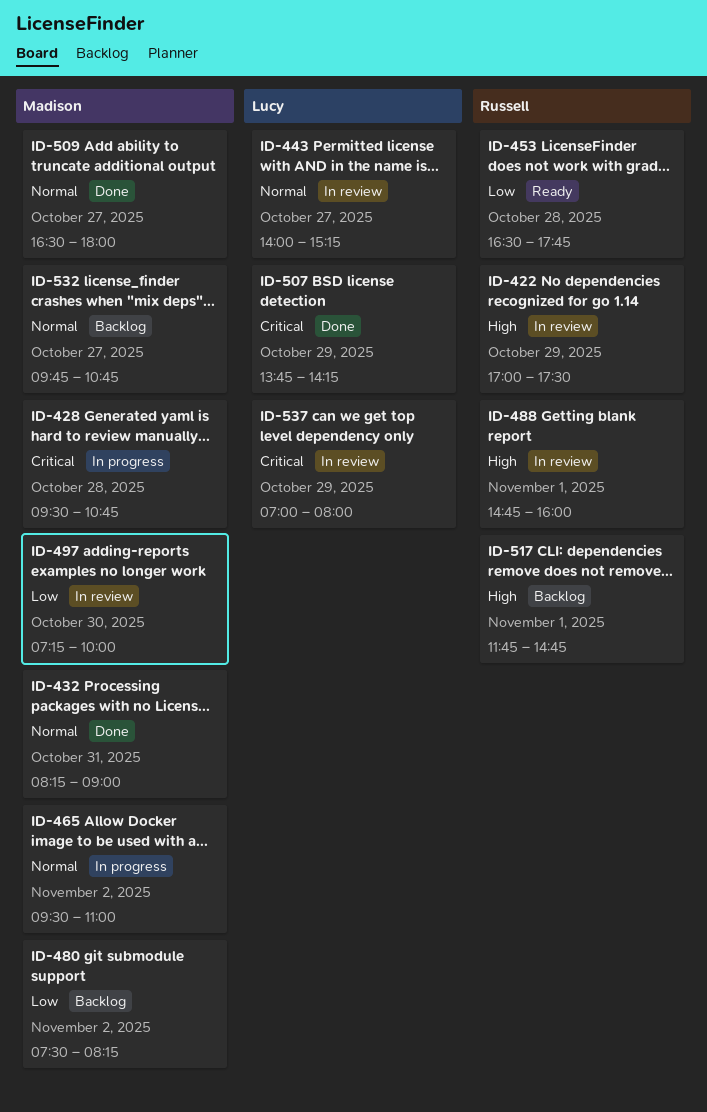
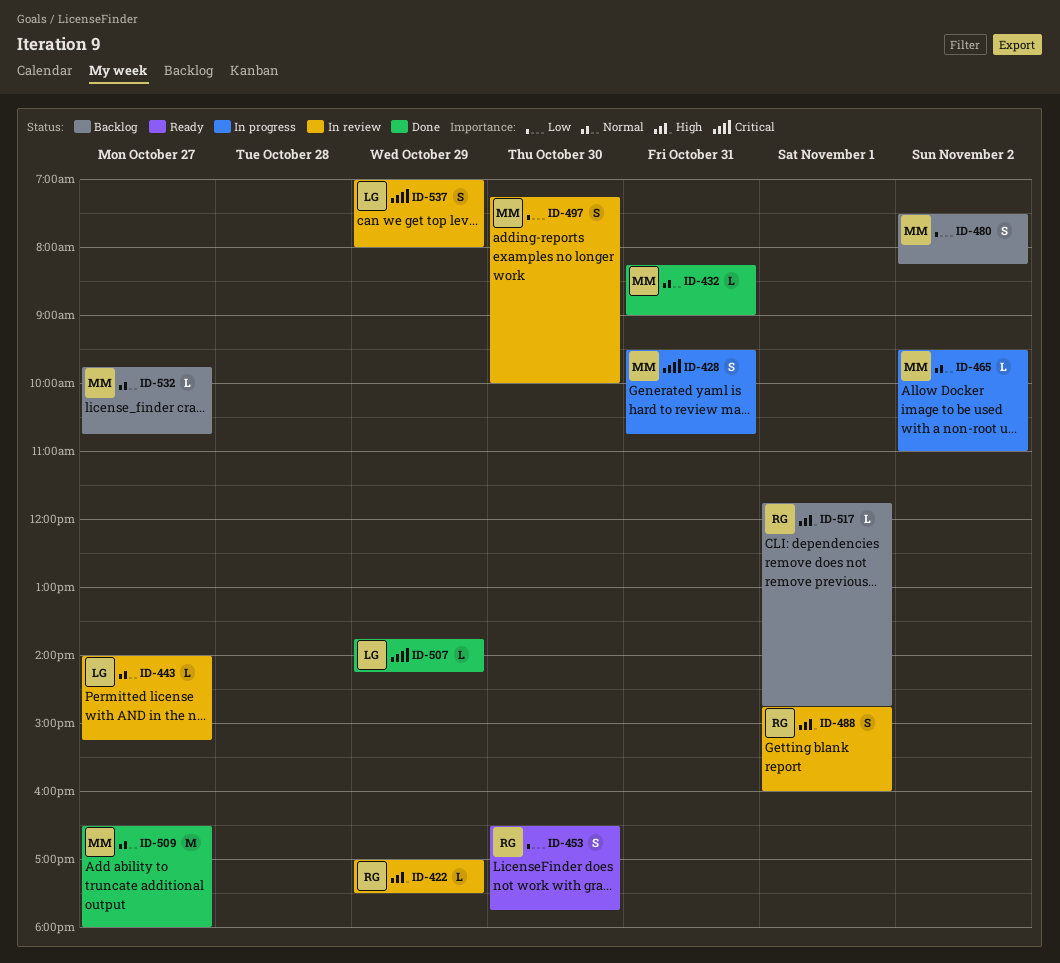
ID-428, day: Oct 28 -> Oct 31
ID-453, day: Oct 28 -> Oct 30

